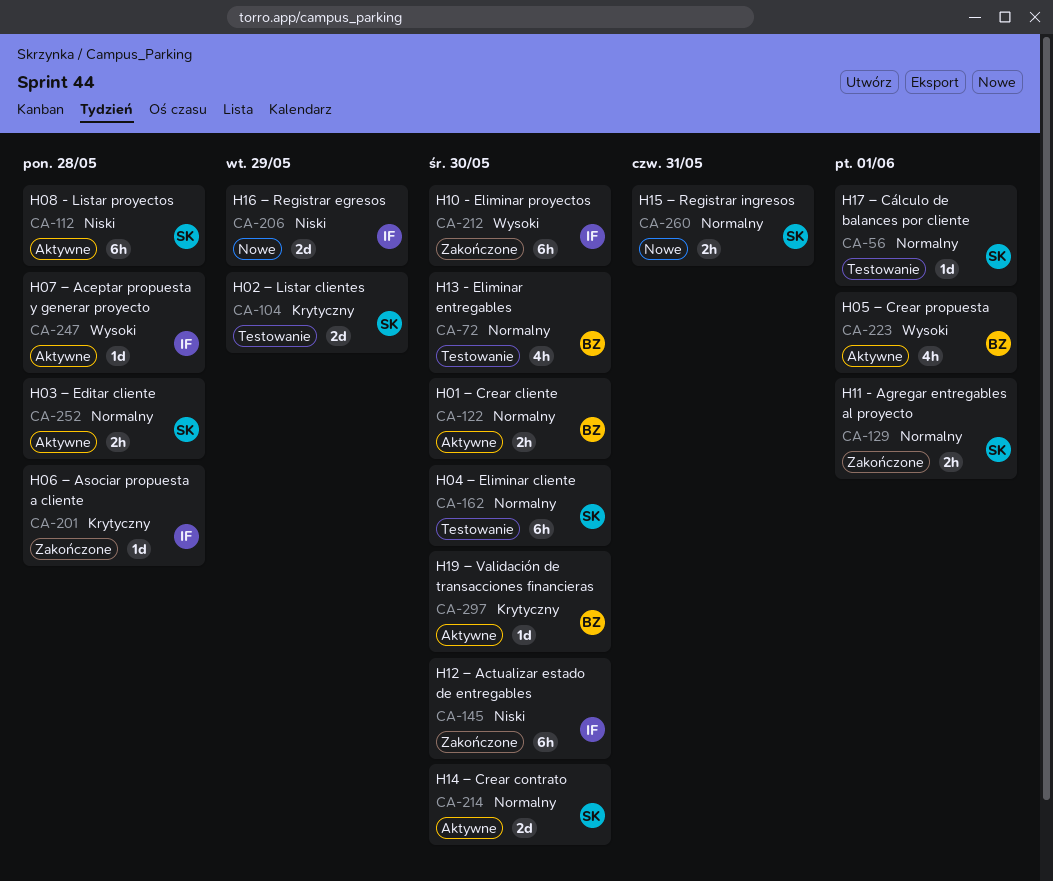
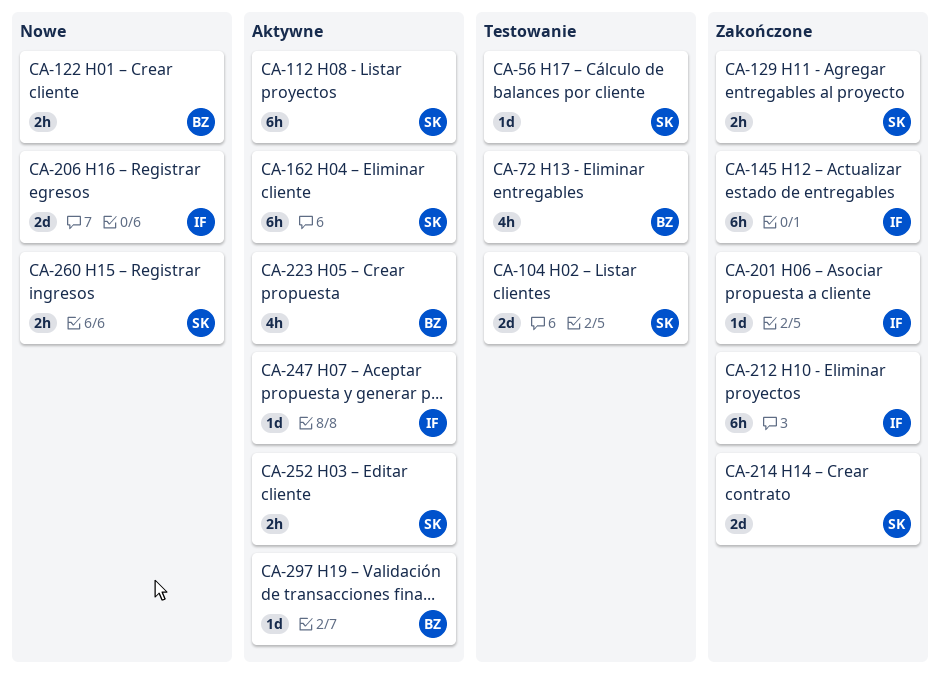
CA-122, status: Aktywne -> Nowe
CA-162, status: Testowanie -> Aktywne
CA-214, status: Aktywne -> Zakończone

